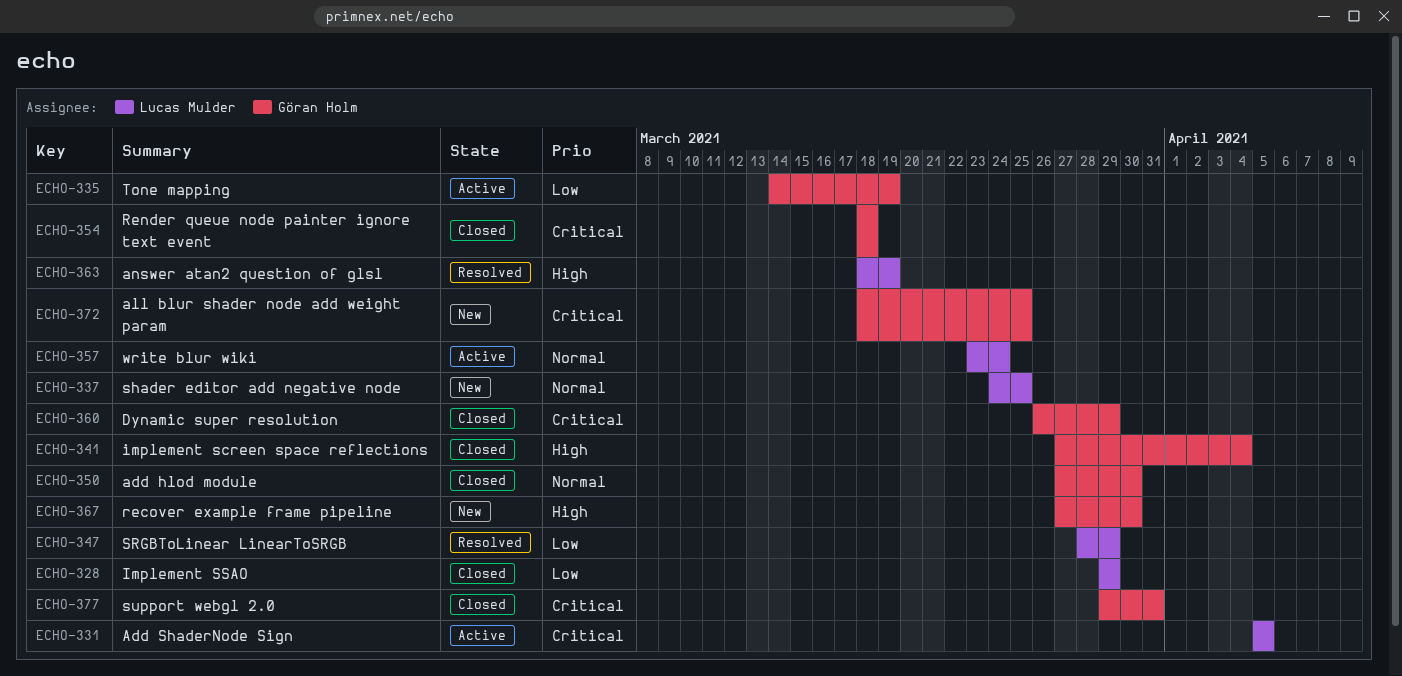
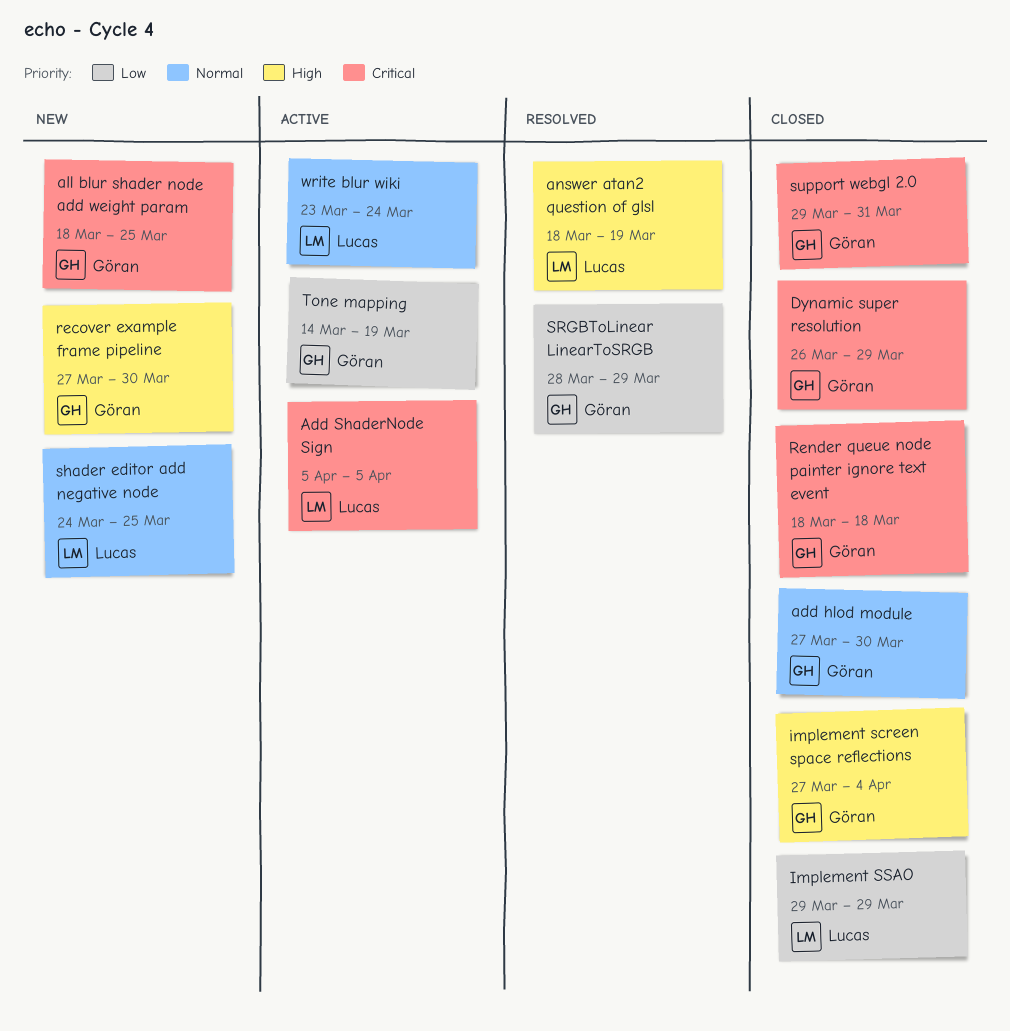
SRGBToLinear LinearToSRGB, owner: Lucas Mulder -> Göran Holm

